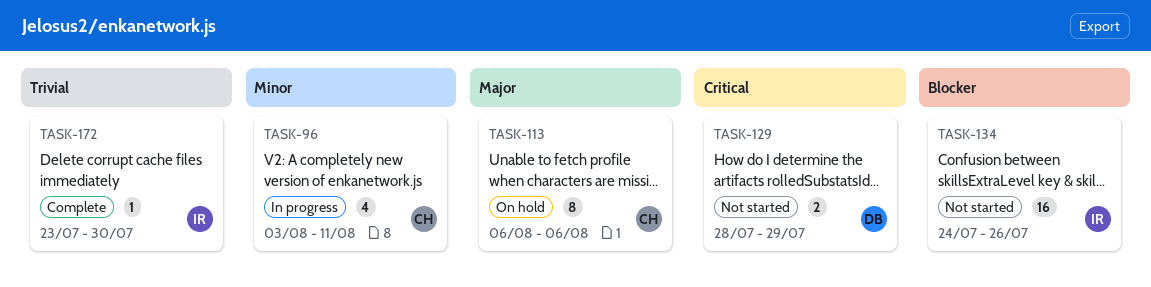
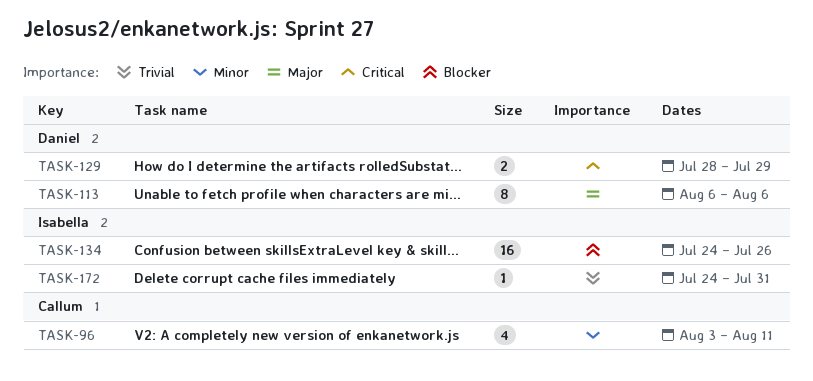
TASK-113, owner: Callum -> Daniel
TASK-172, start: Jul 23 -> Jul 24
TASK-172, due: Jul 30 -> Jul 31

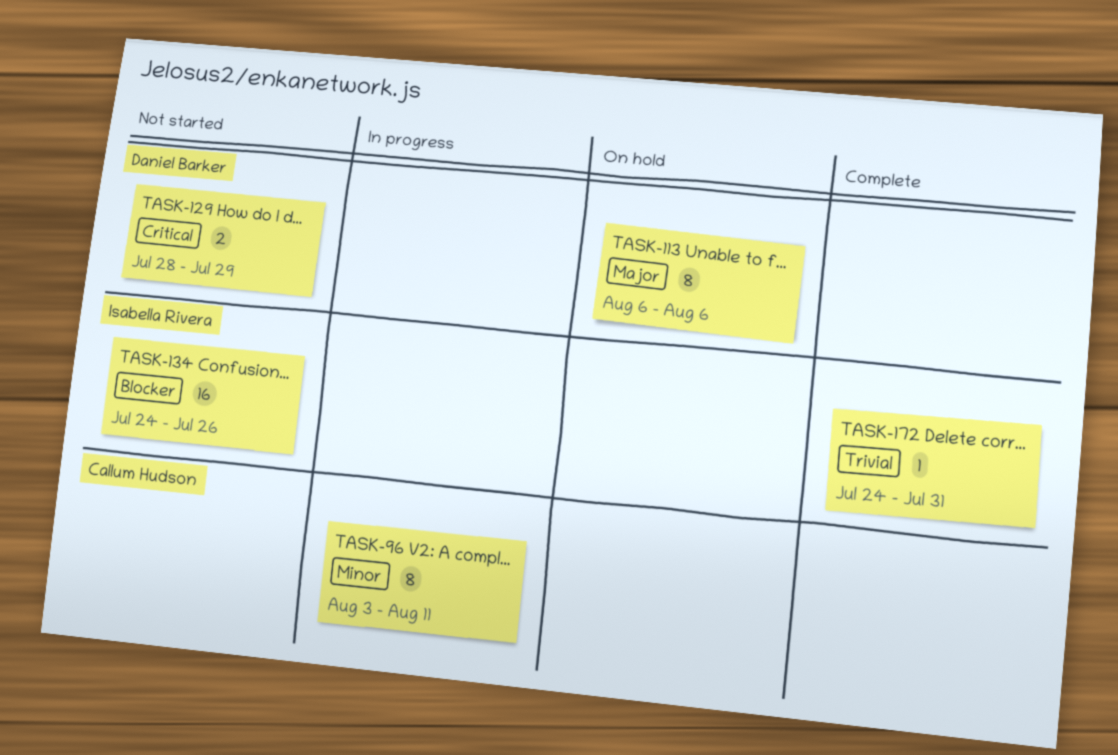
TASK-96, estimate: 4 -> 8

